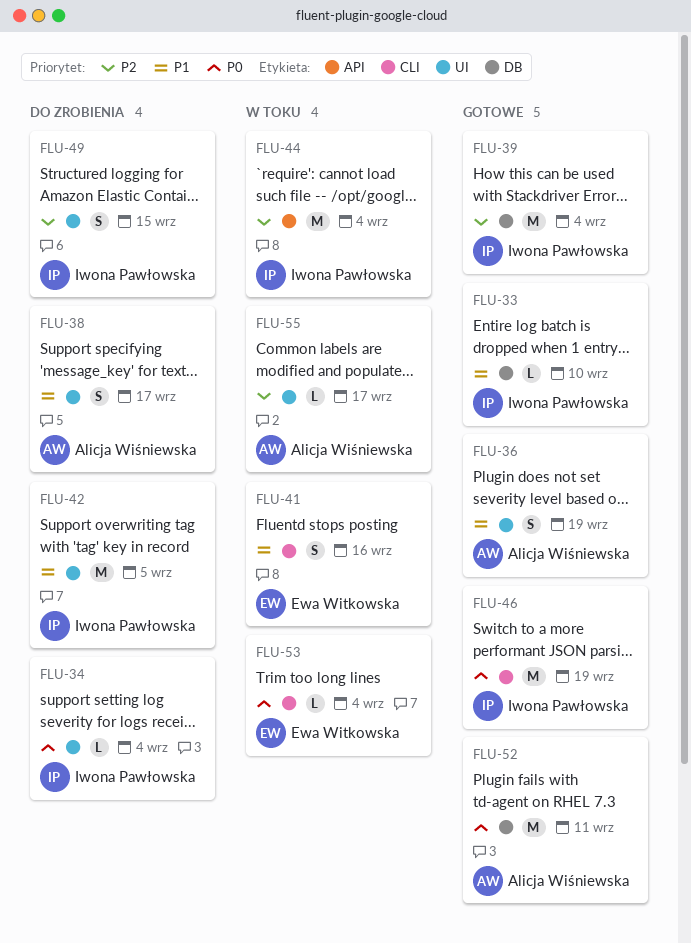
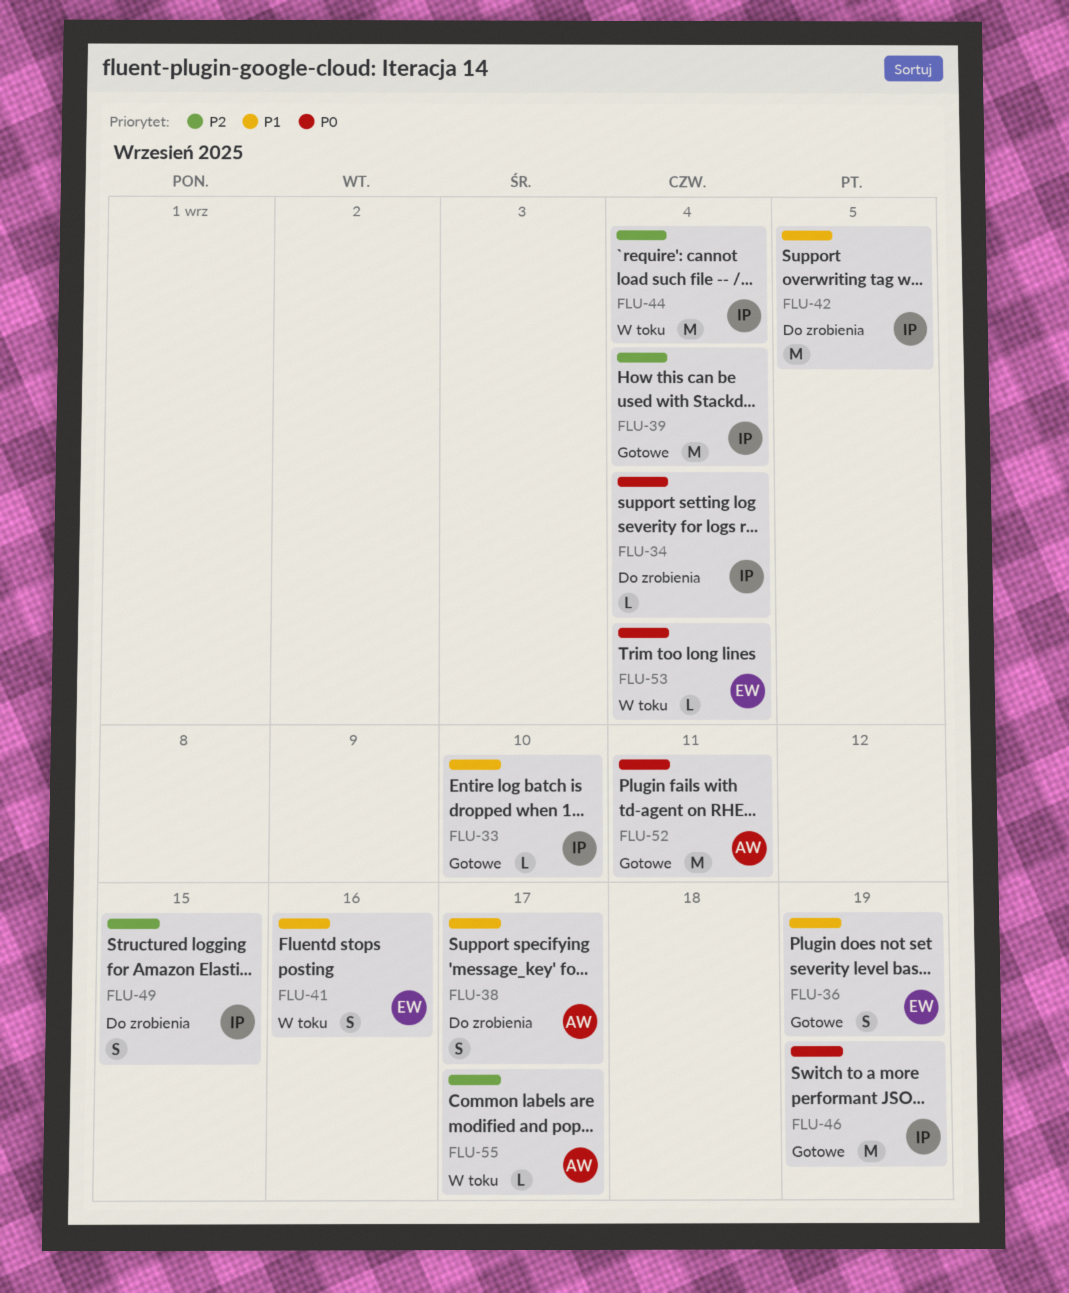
FLU-36, owner: Alicja Wiśniewska -> Ewa Witkowska

